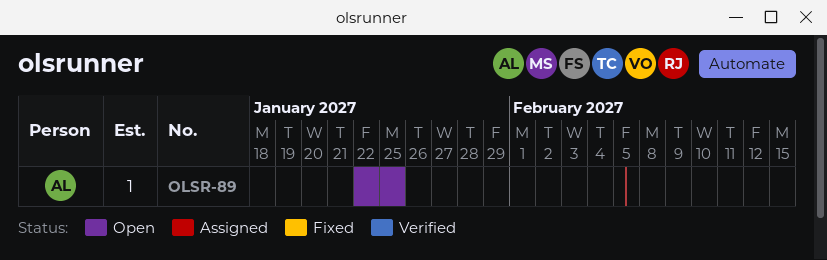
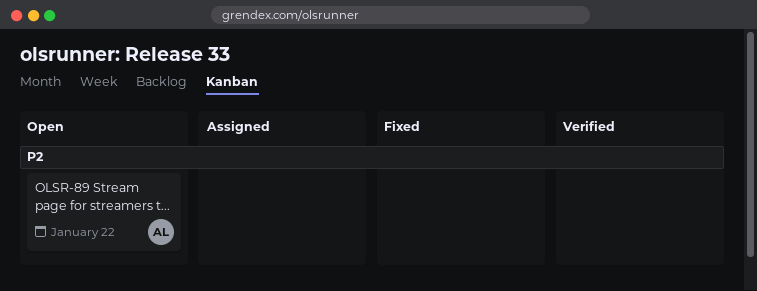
OLSR-89, due: Jan 25 -> Jan 22

